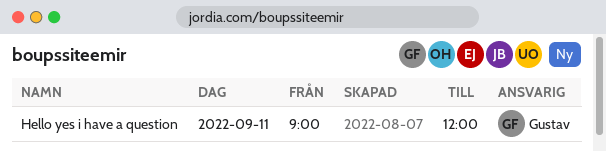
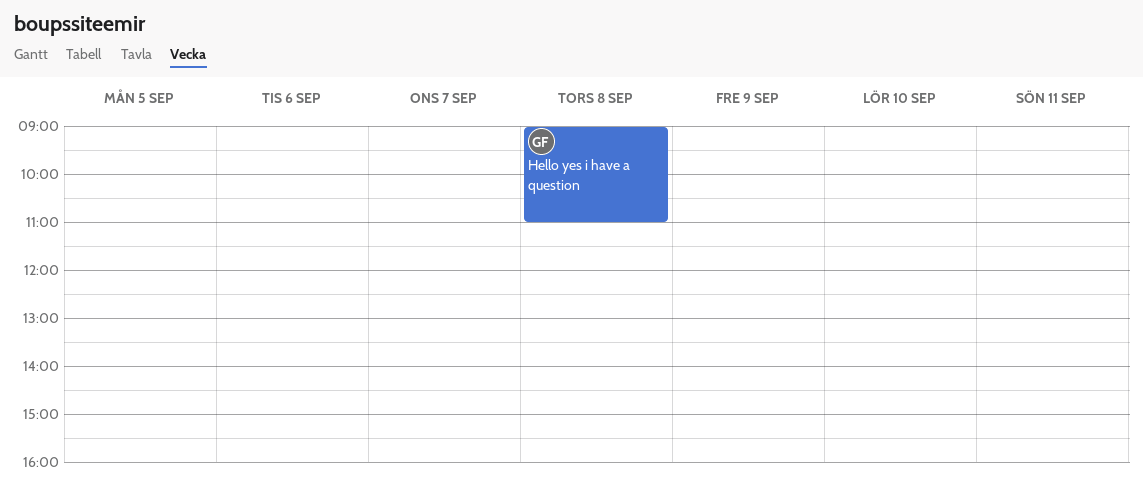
Hello yes i have a question, day: Sep 11 -> Sep 8
Hello yes i have a question, ends: 12:00 -> 11:00

